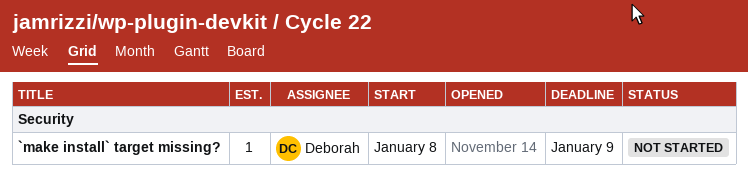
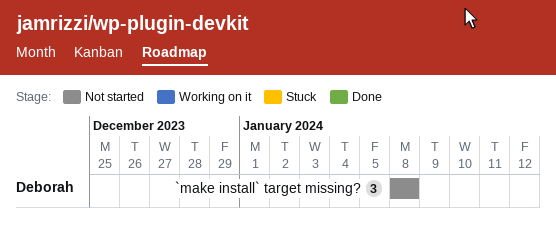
`make install` target missing?, estimate: 1 -> 3
`make install` target missing?, due: Jan 9 -> Jan 8

